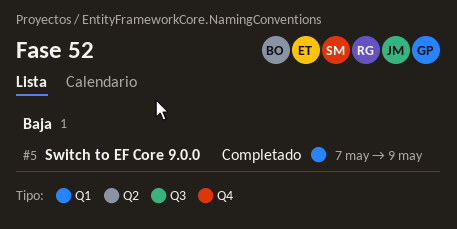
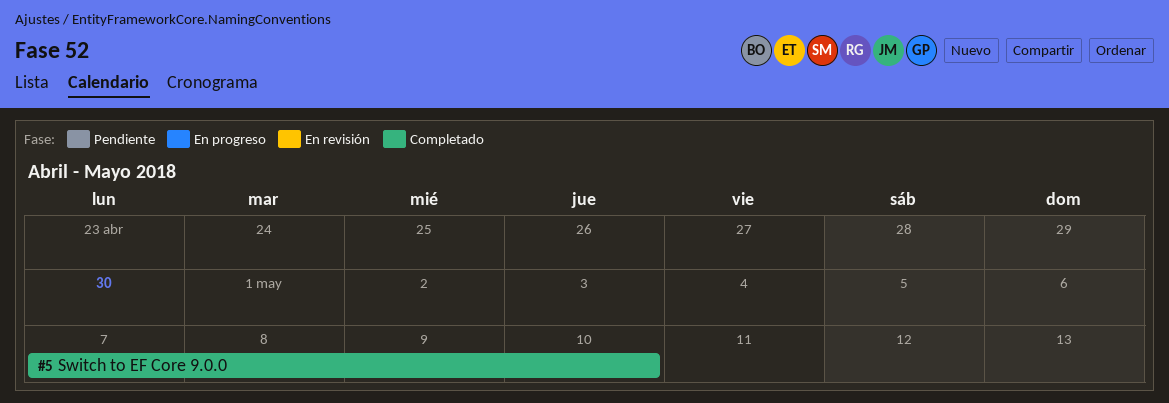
#5, due: May 9 -> May 10

